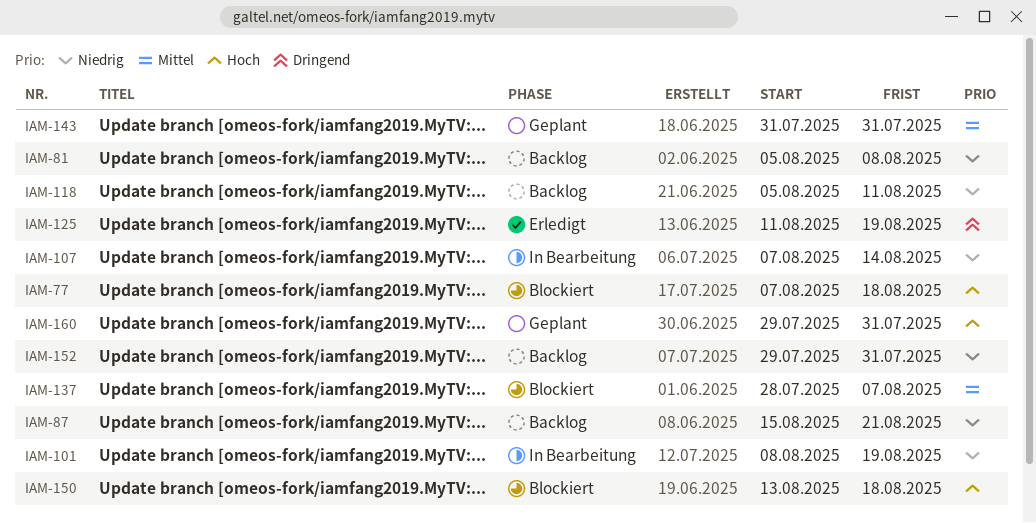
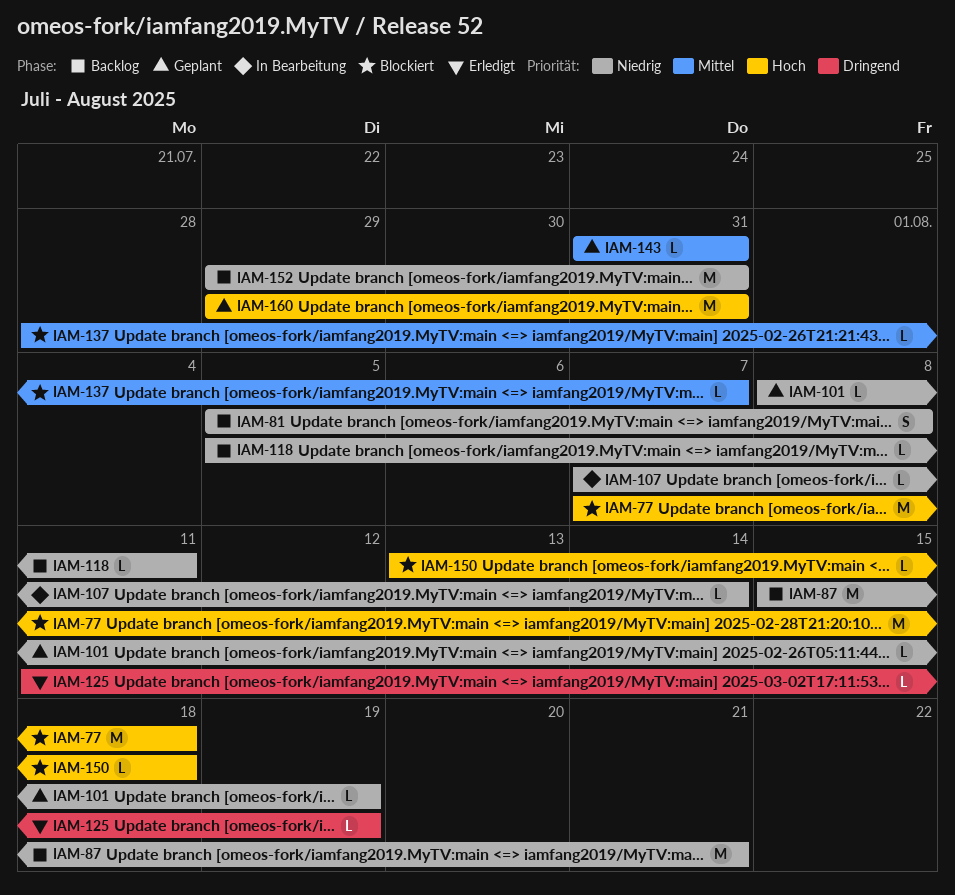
IAM-101, status: In Bearbeitung -> Geplant

